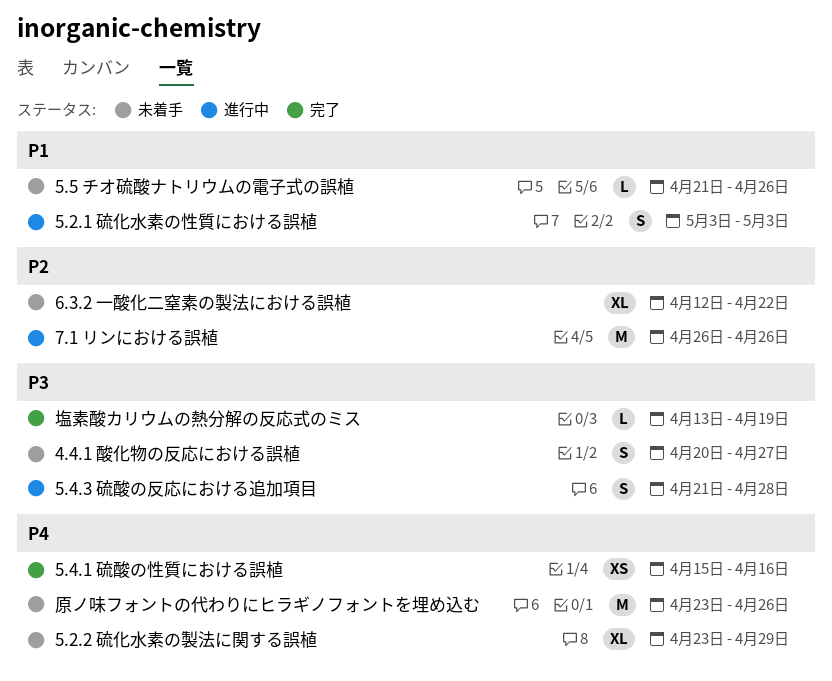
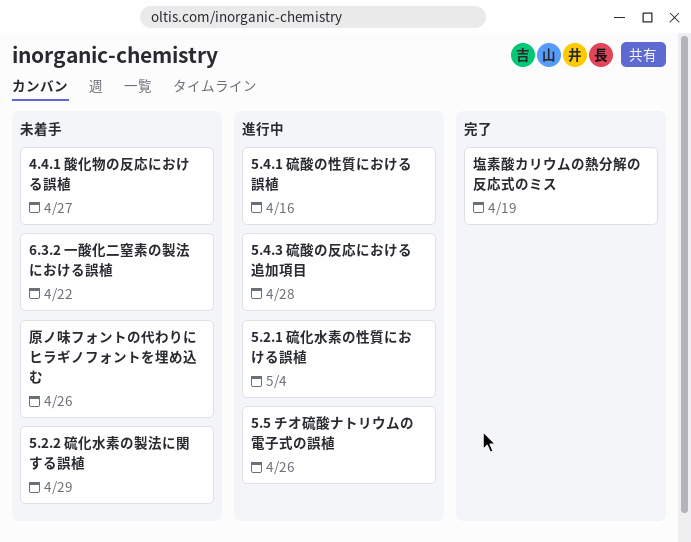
5.2.1 硫化水素の性質における誤植, due: May 3 -> May 4
5.4.1 硫酸の性質における誤植, status: 完了 -> 進行中
5.5 チオ硫酸ナトリウムの電子式の誤植, status: 未着手 -> 進行中
7.1 リンにおける誤植: present -> none

